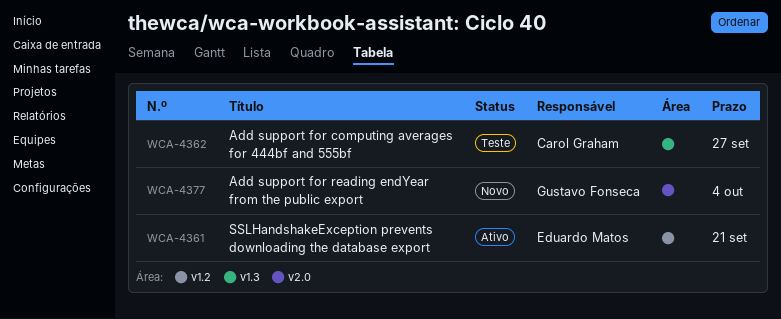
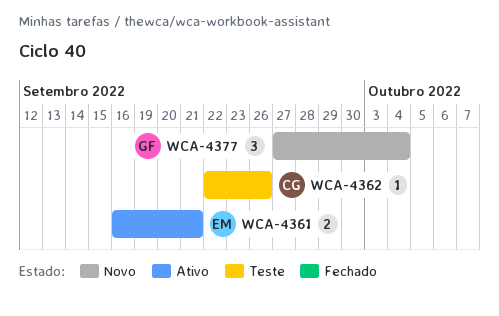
WCA-4362, due: Sep 27 -> Sep 26

